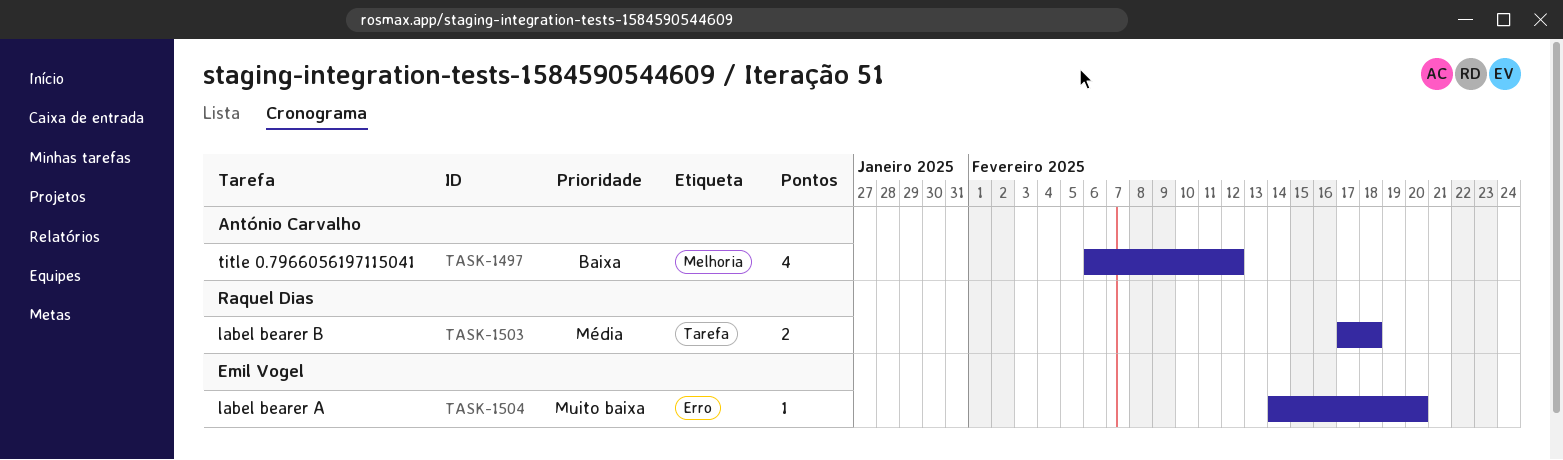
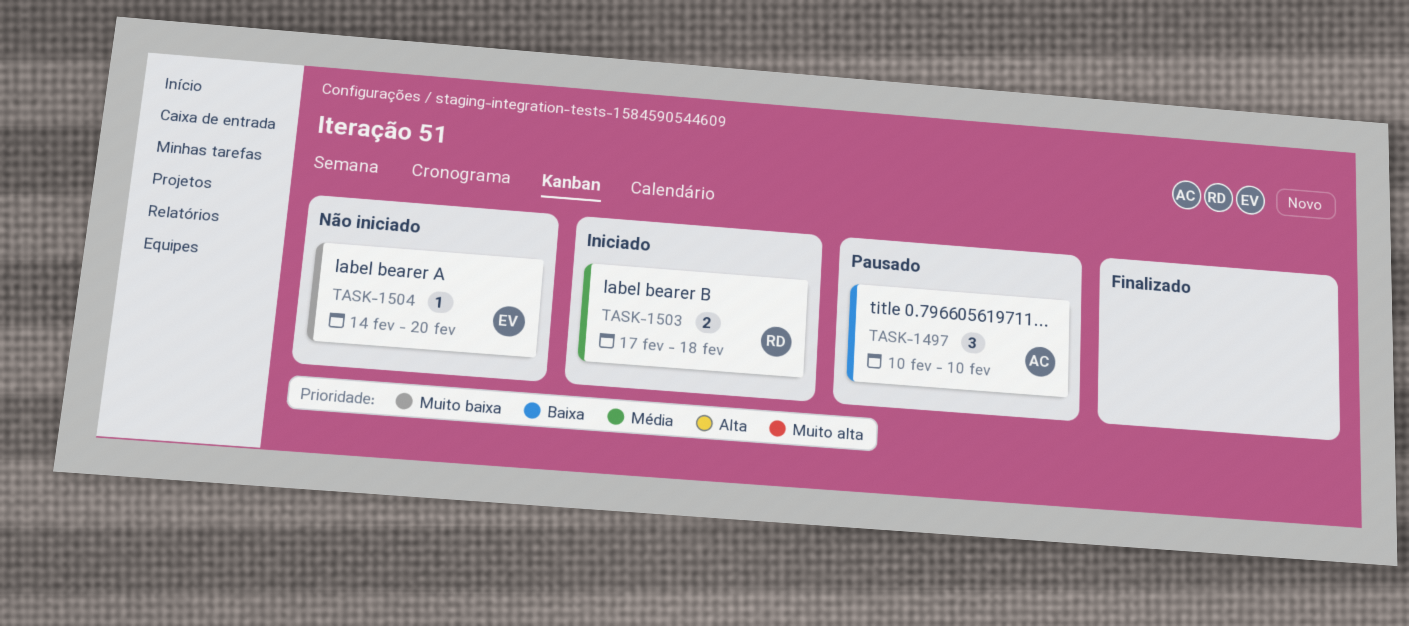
TASK-1497, estimate: 4 -> 3
TASK-1497, start: Feb 6 -> Feb 10
TASK-1497, due: Feb 12 -> Feb 10

